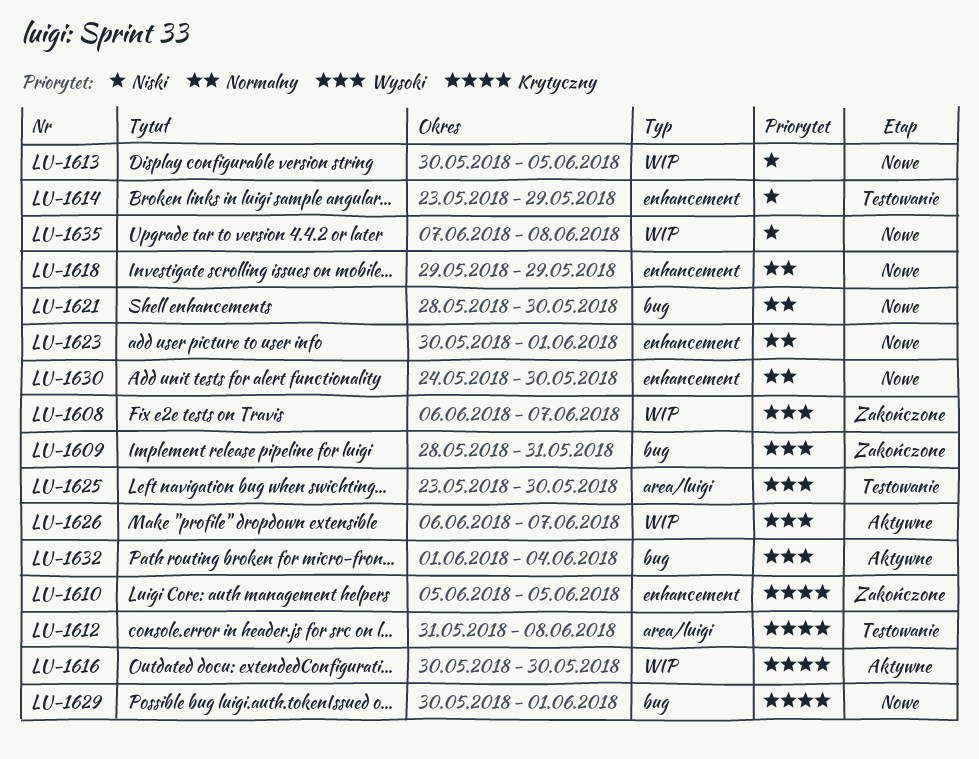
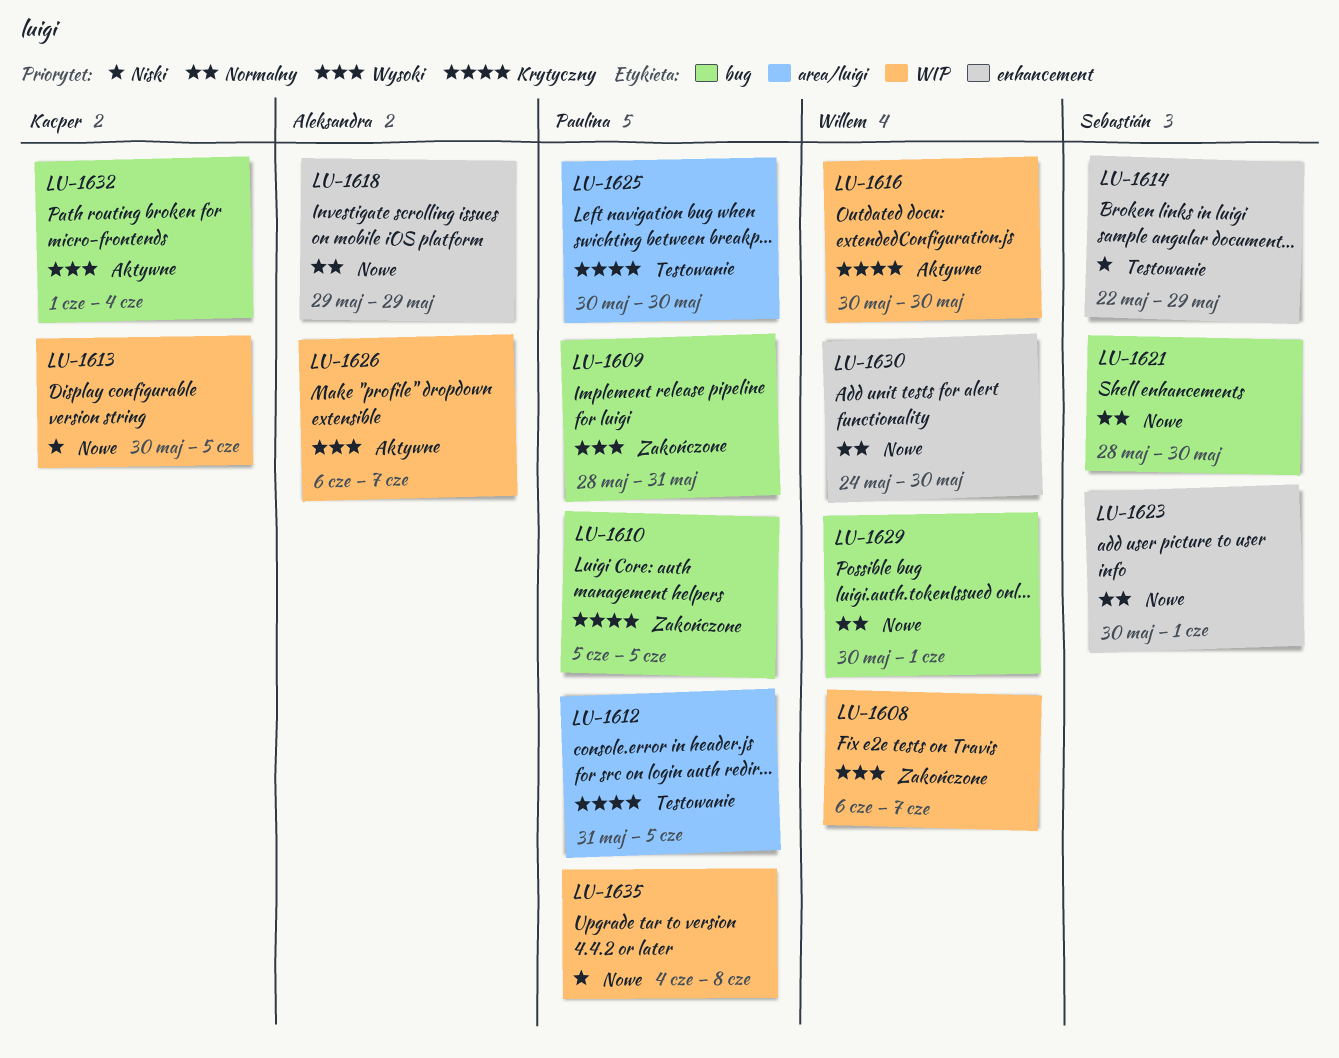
LU-1610, label: enhancement -> bug
LU-1612, due: Jun 8 -> Jun 5
LU-1614, start: May 23 -> May 22
LU-1625, priority: Wysoki -> Krytyczny
LU-1625, start: May 23 -> May 30
LU-1629, priority: Krytyczny -> Normalny
LU-1635, start: Jun 7 -> Jun 4

